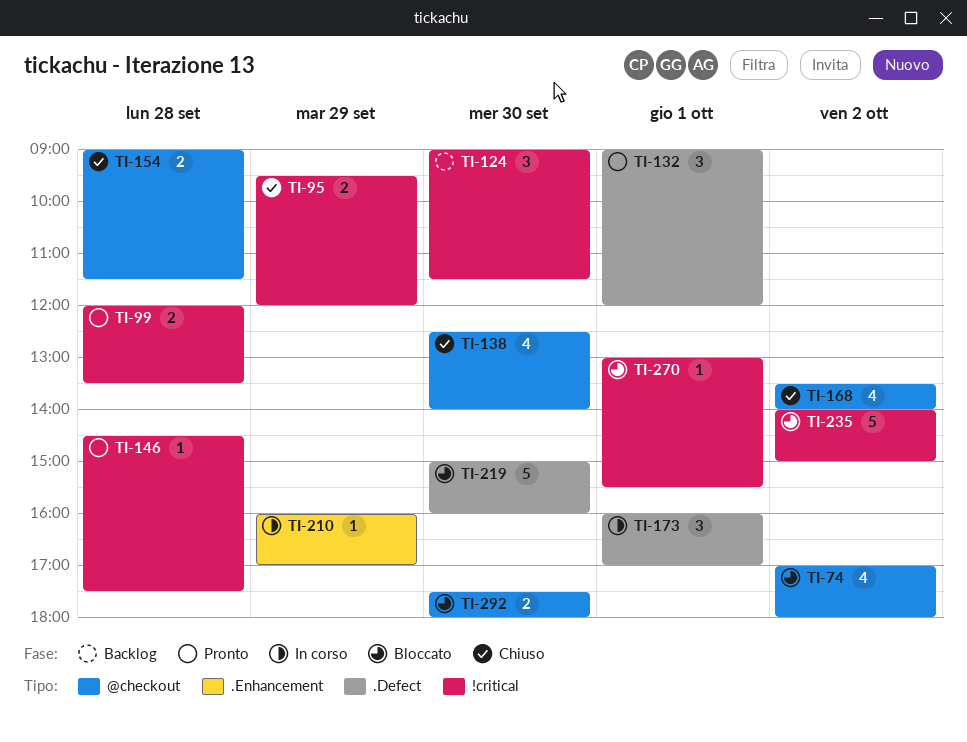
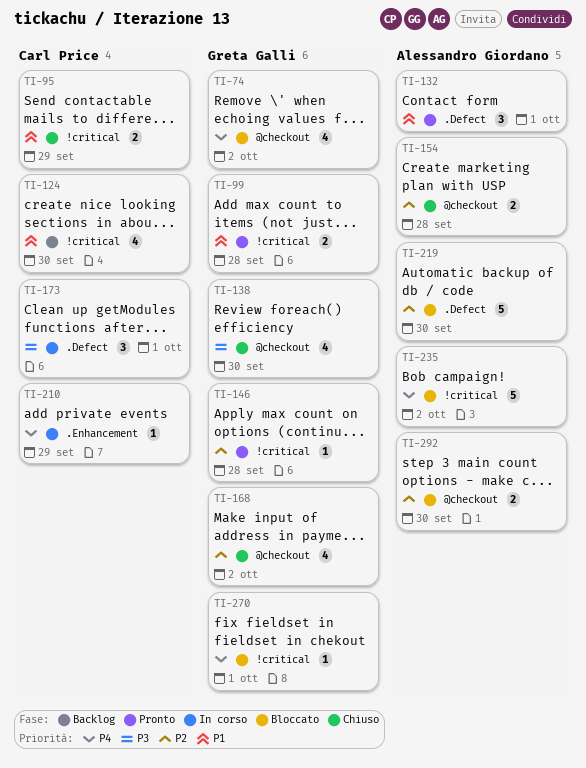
TI-124, estimate: 3 -> 4

